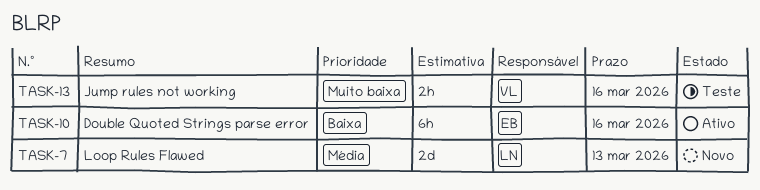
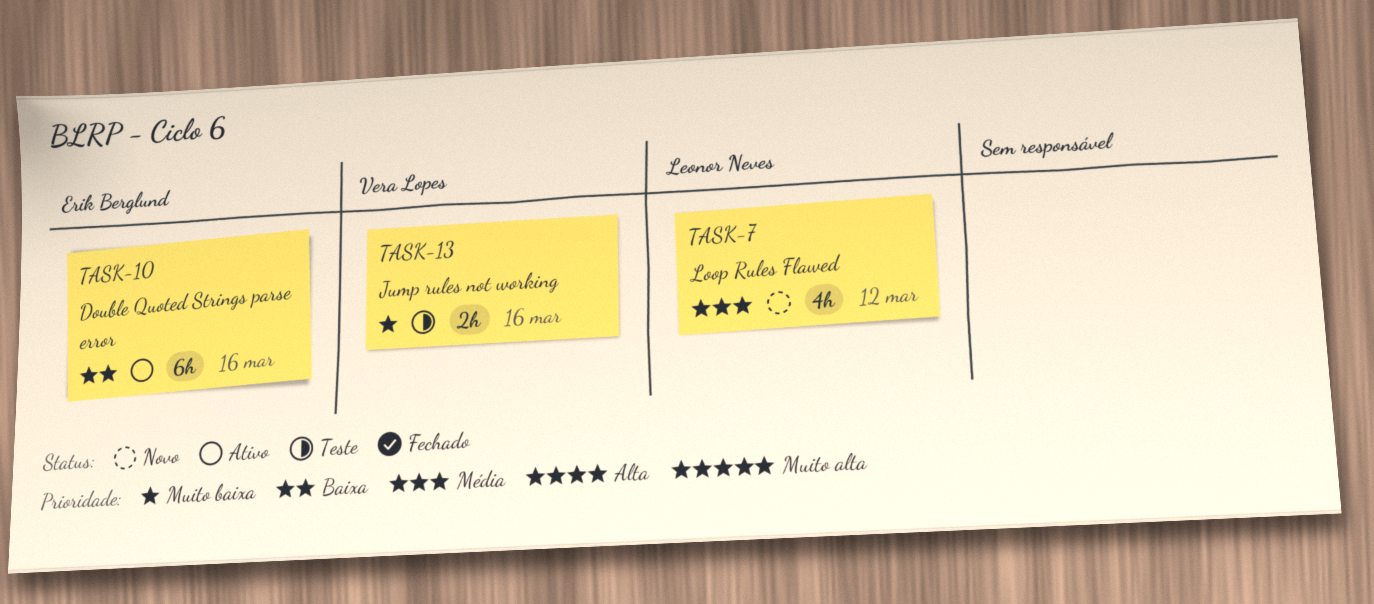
TASK-7, estimate: 2d -> 4h
TASK-7, due: Mar 13 -> Mar 12

